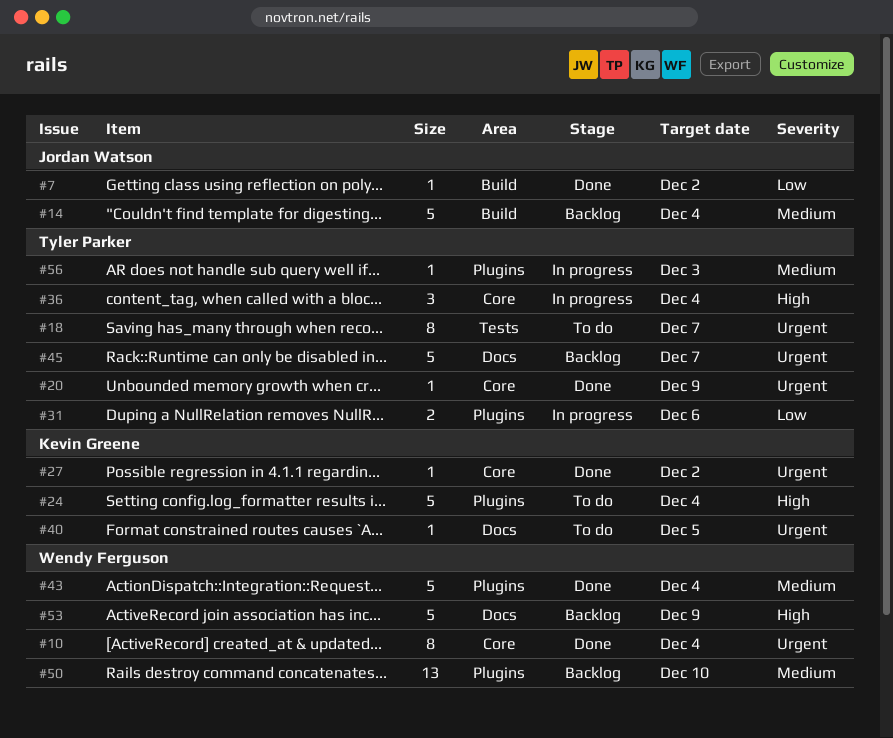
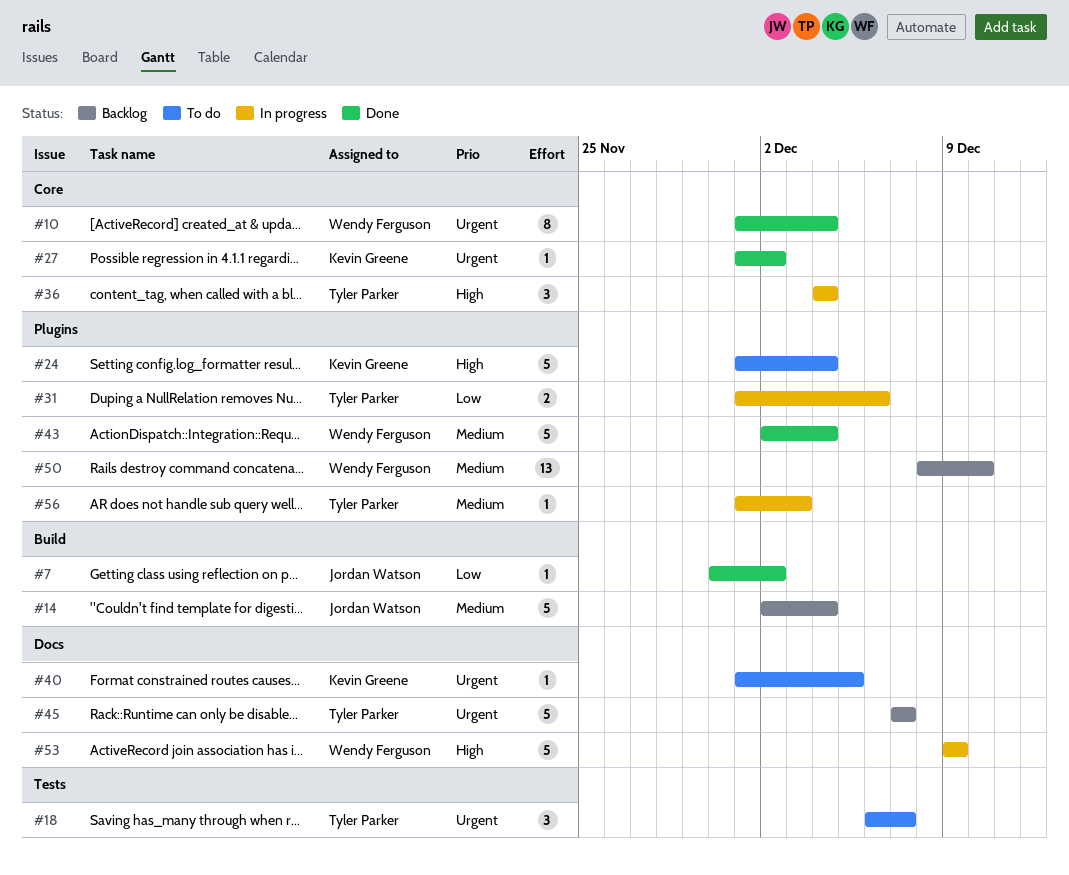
#18, estimate: 8 -> 3
#20: present -> none
#53, status: Backlog -> In progress

